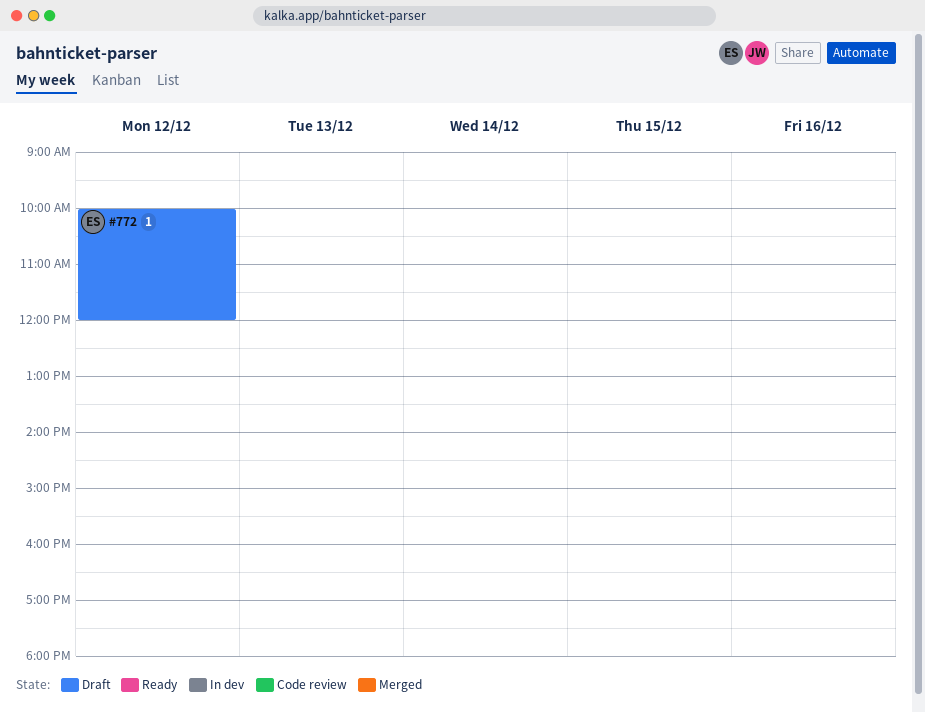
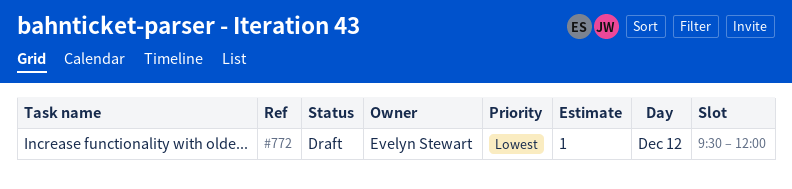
#772, begins: 10:00 -> 09:30

